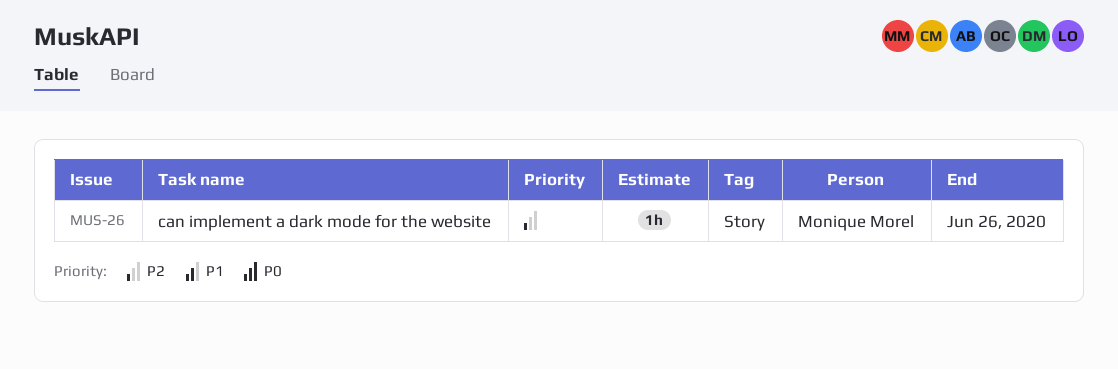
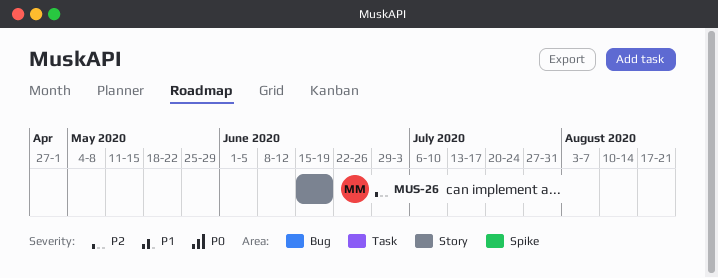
MUS-26, due: Jun 26 -> Jun 19

